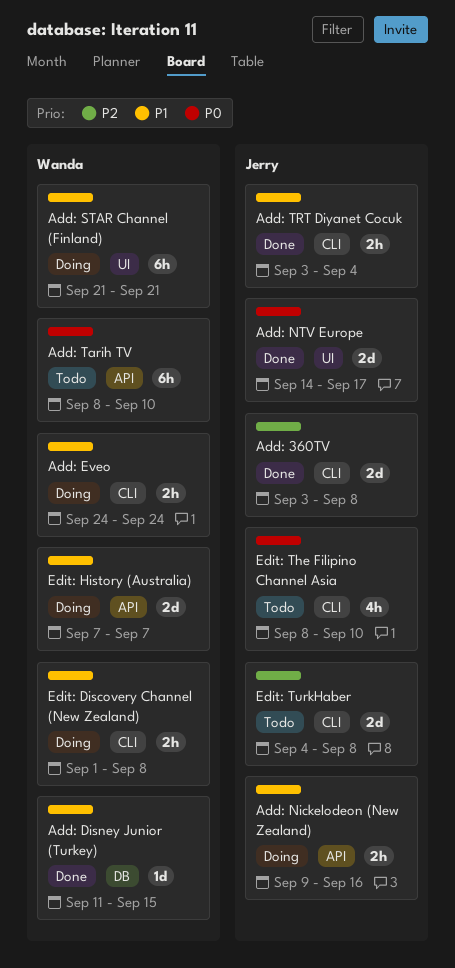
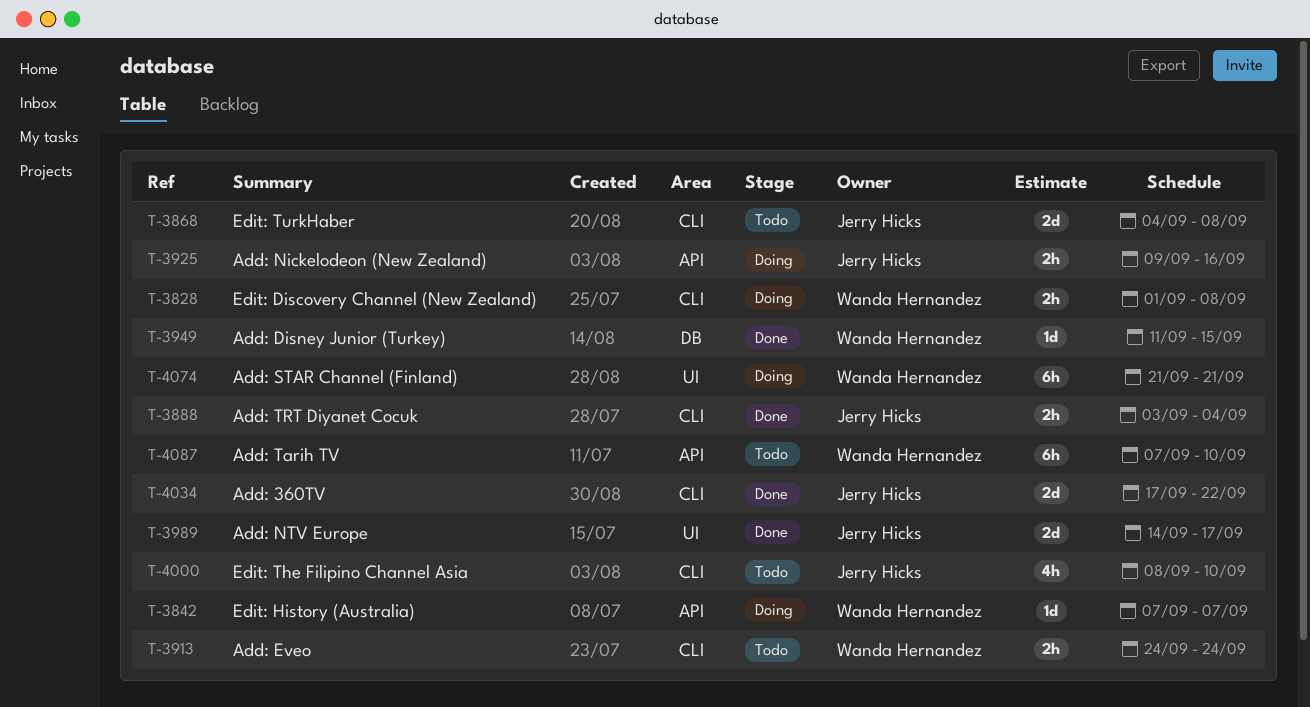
Add: 360TV, start: Sep 3 -> Sep 17
Add: 360TV, due: Sep 8 -> Sep 22
Add: Eveo, status: Doing -> Todo
Add: Tarih TV, start: Sep 8 -> Sep 7
Edit: History (Australia), estimate: 2d -> 1d

